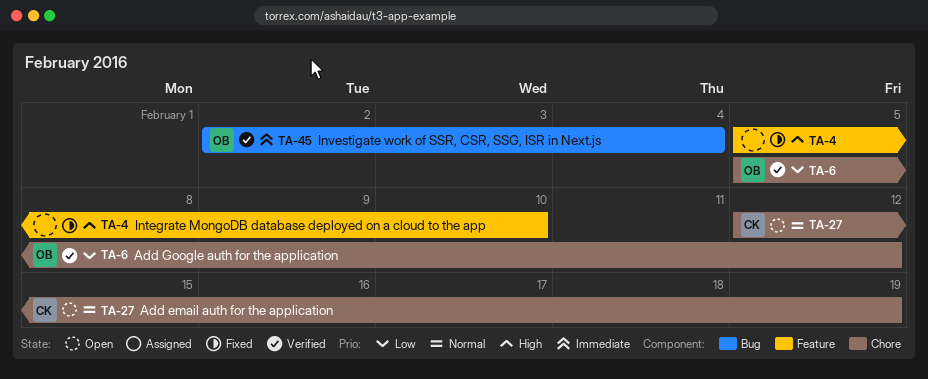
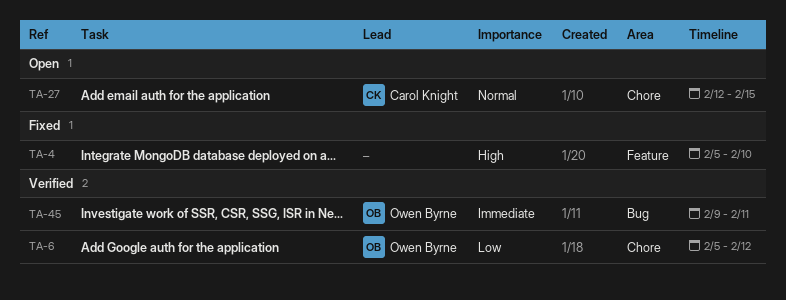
TA-27, due: Feb 19 -> Feb 15
TA-45, start: Feb 2 -> Feb 9
TA-45, due: Feb 4 -> Feb 11

